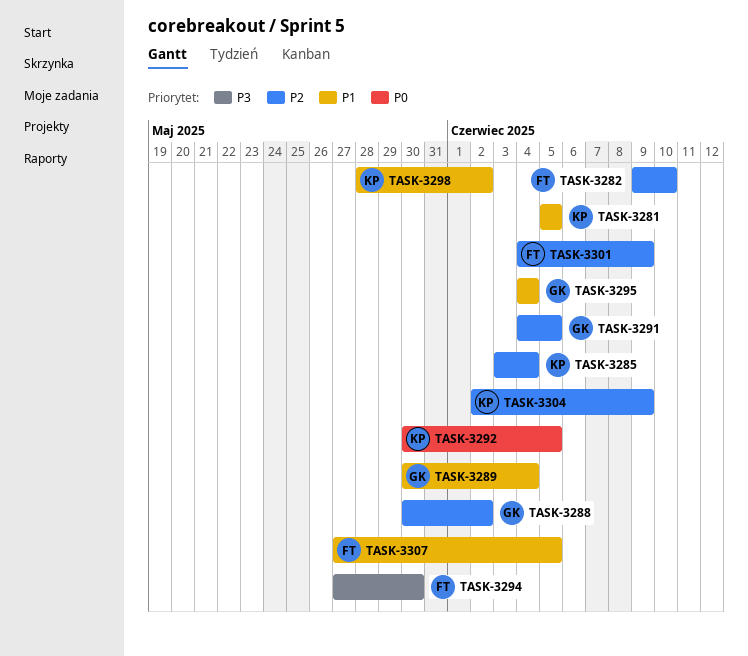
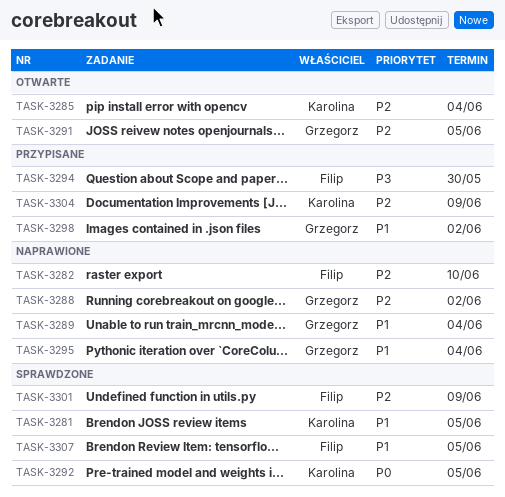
TASK-3298, owner: Karolina -> Grzegorz

